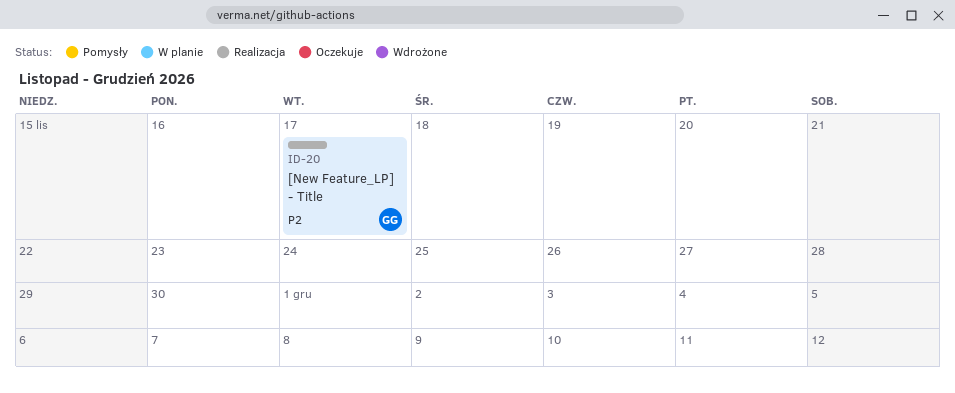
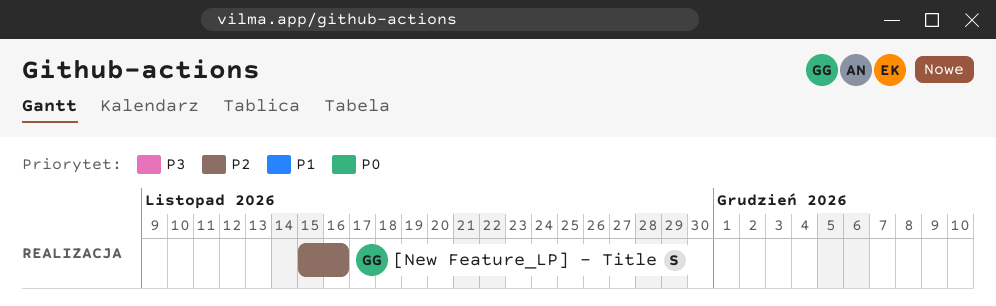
[New Feature_LP] - Title, due: Nov 17 -> Nov 16

